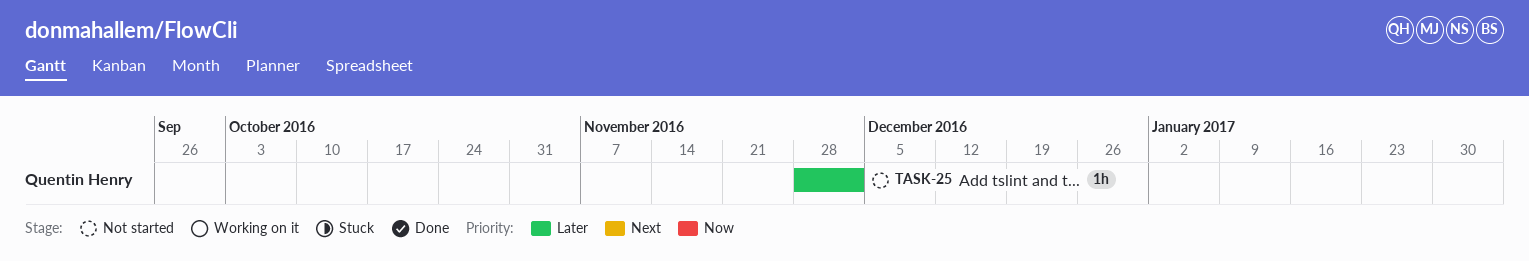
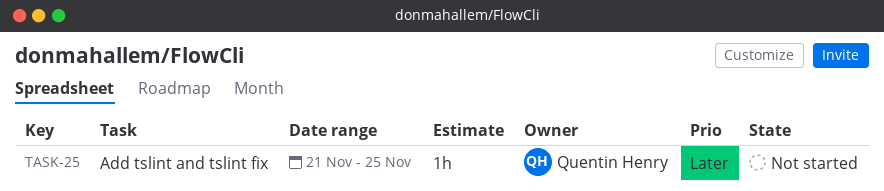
TASK-25, start: Nov 28 -> Nov 21
TASK-25, due: Dec 2 -> Nov 25

